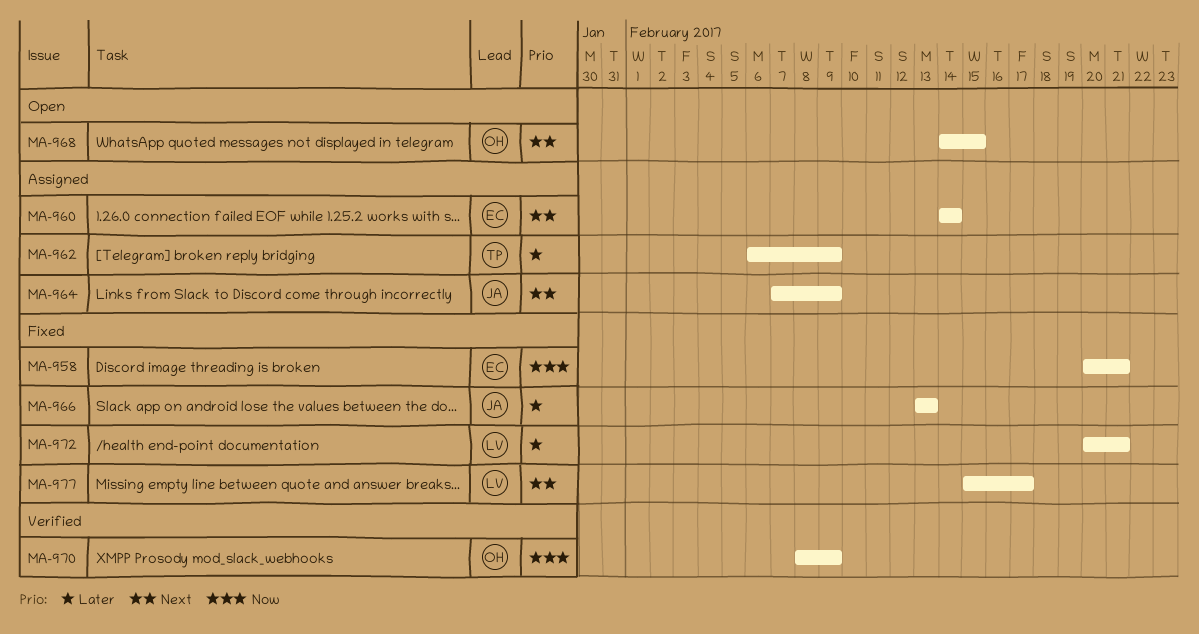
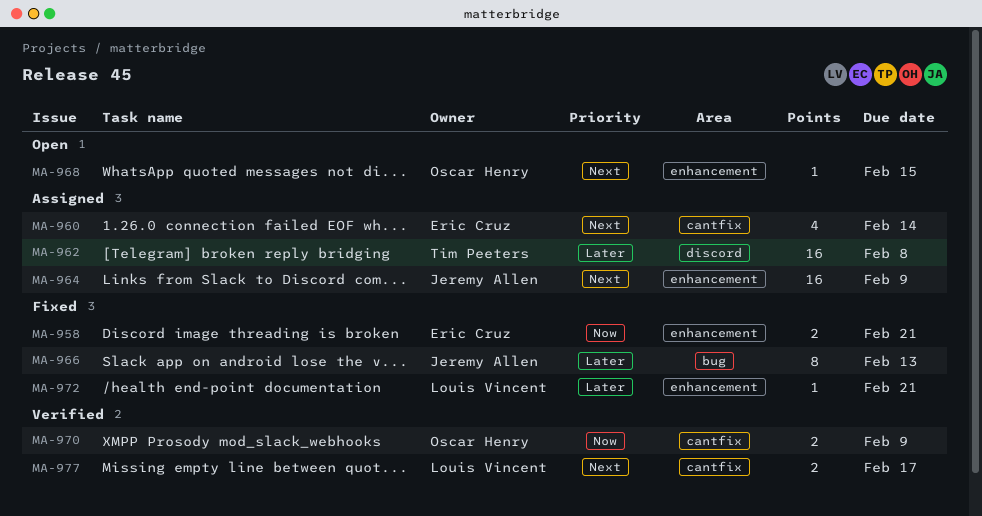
MA-962, due: Feb 9 -> Feb 8
MA-977, status: Fixed -> Verified

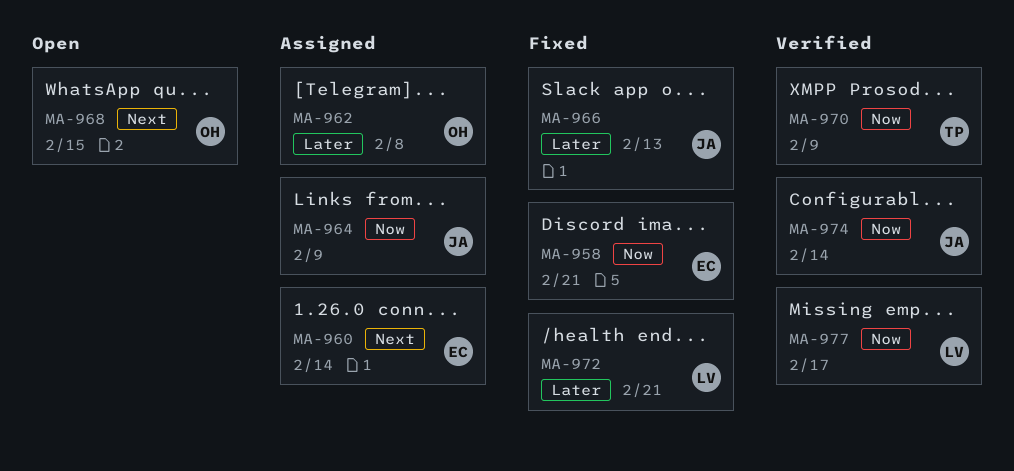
MA-962, owner: Tim Peeters -> Oscar Henry
MA-964, priority: Next -> Now
MA-970, owner: Oscar Henry -> Tim Peeters
MA-974: none -> present
MA-977, priority: Next -> Now

